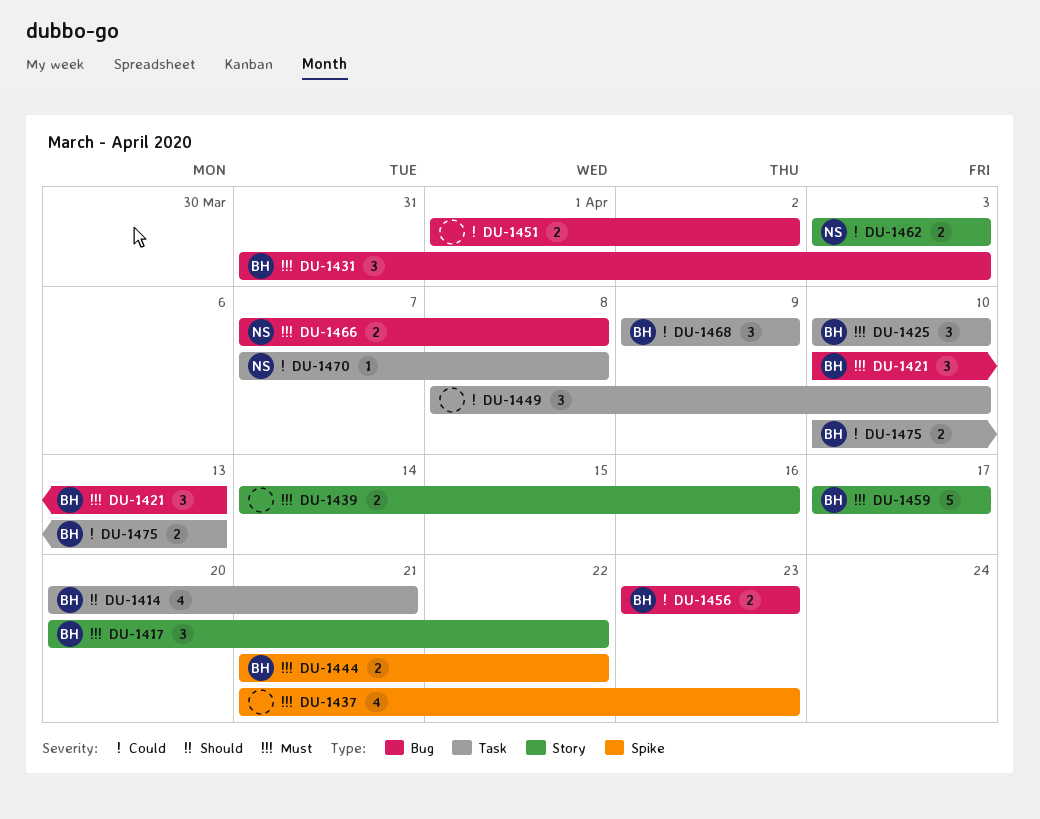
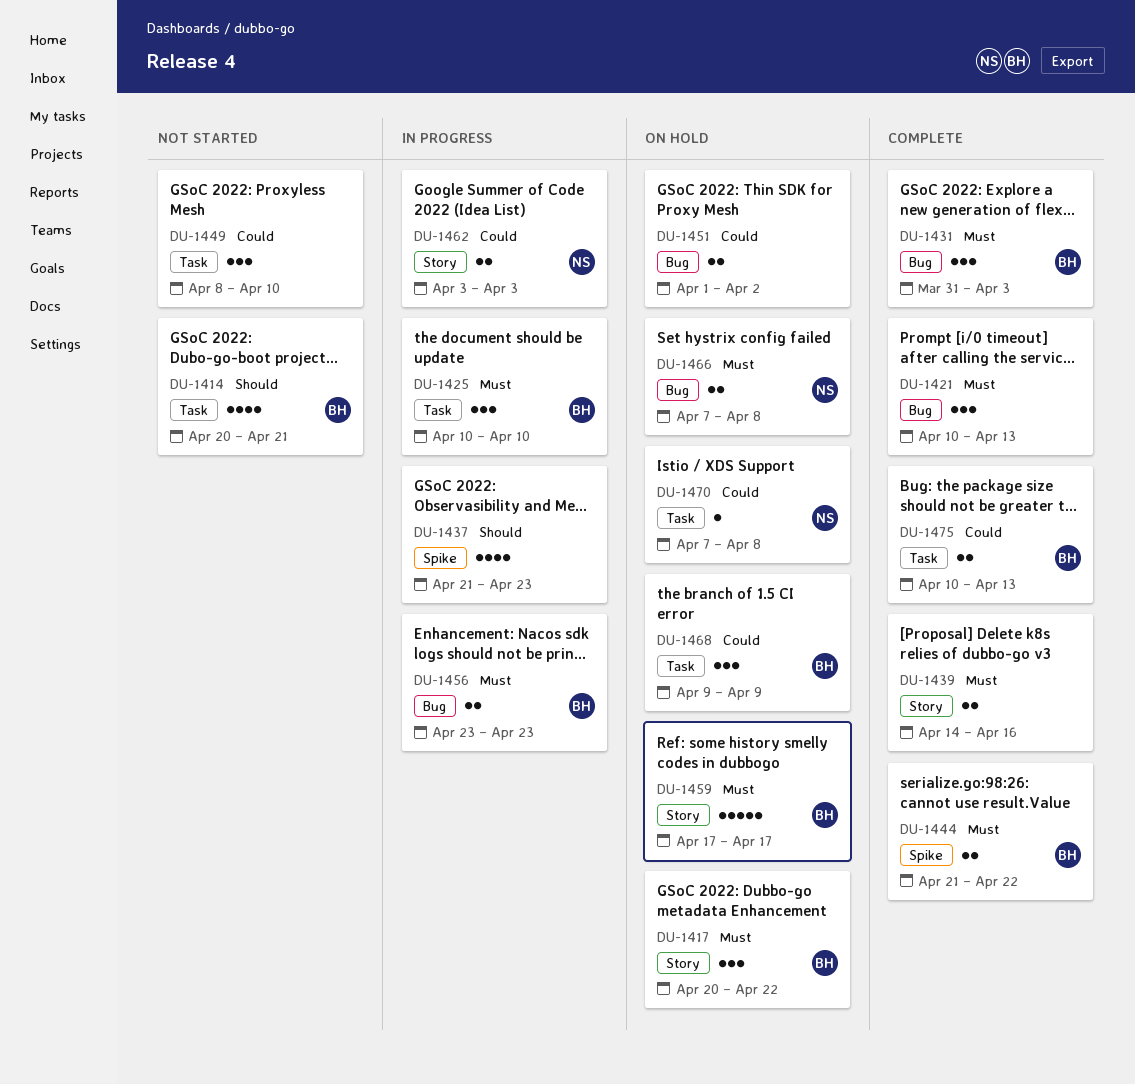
DU-1421, owner: BH -> none
DU-1437, priority: Must -> Should
DU-1456, priority: Could -> Must

